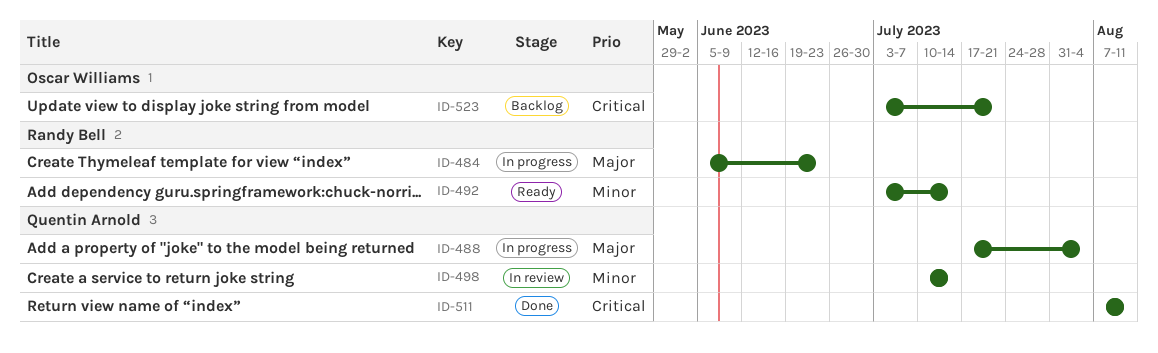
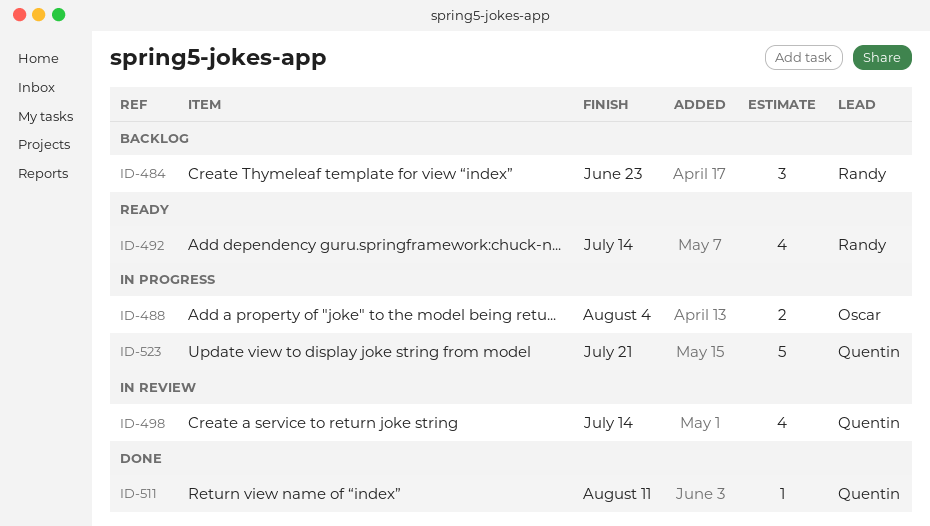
ID-484, status: In progress -> Backlog
ID-488, owner: Quentin Arnold -> Oscar Williams
ID-523, status: Backlog -> In progress
ID-523, owner: Oscar Williams -> Quentin Arnold

